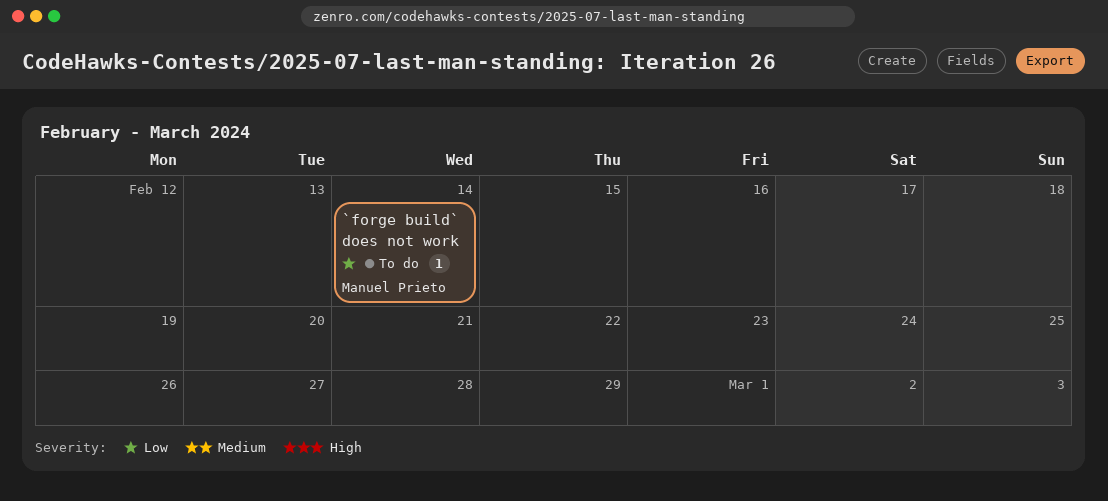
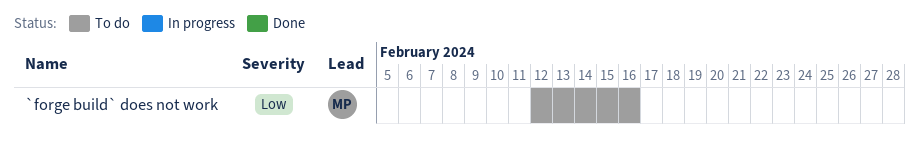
`forge build` does not work, due: Feb 14 -> Feb 16

